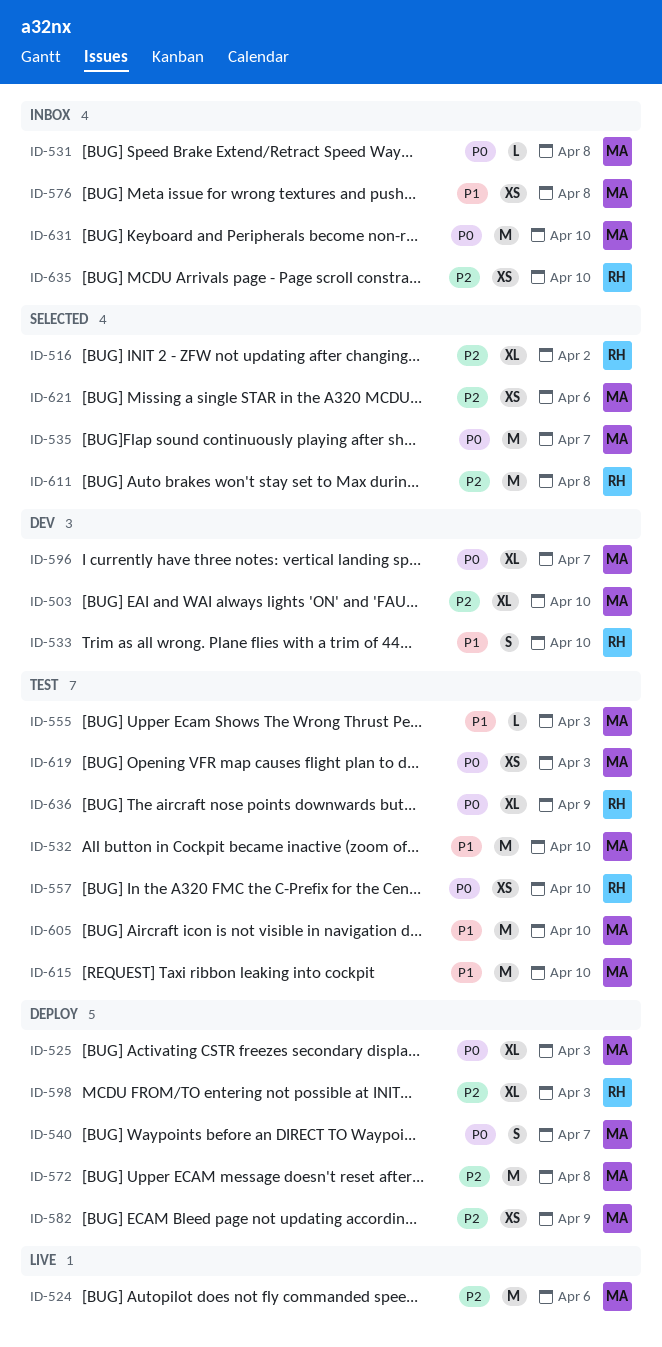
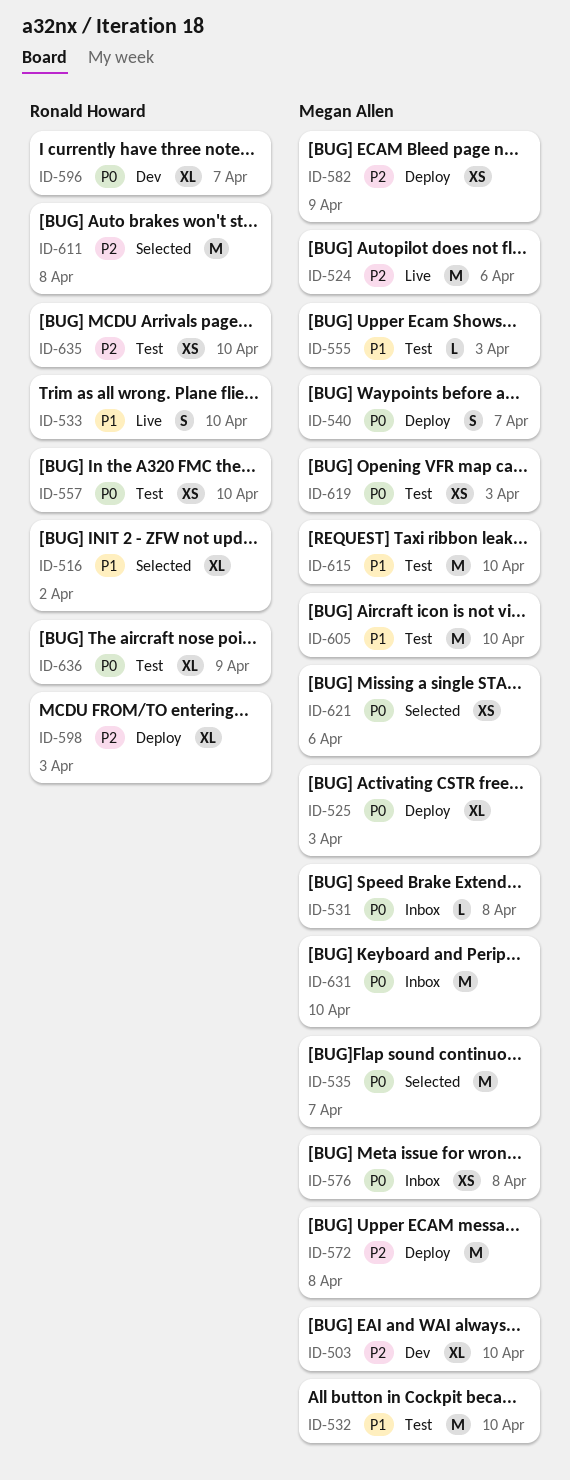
ID-516, priority: P2 -> P1
ID-533, status: Dev -> Live
ID-576, priority: P1 -> P0
ID-596, owner: Megan Allen -> Ronald Howard
ID-621, priority: P2 -> P0
ID-635, status: Inbox -> Test

